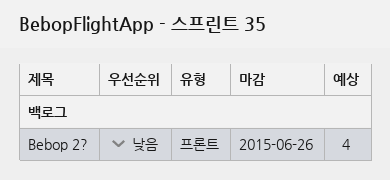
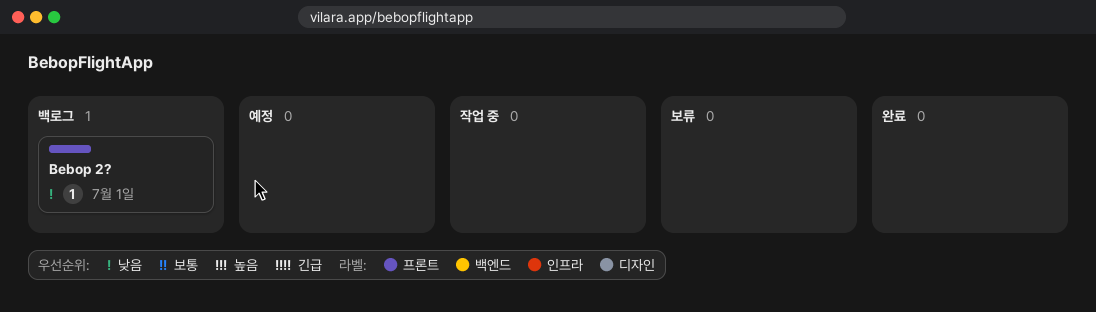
Bebop 2?, estimate: 4 -> 1
Bebop 2?, due: Jun 26 -> Jul 1

